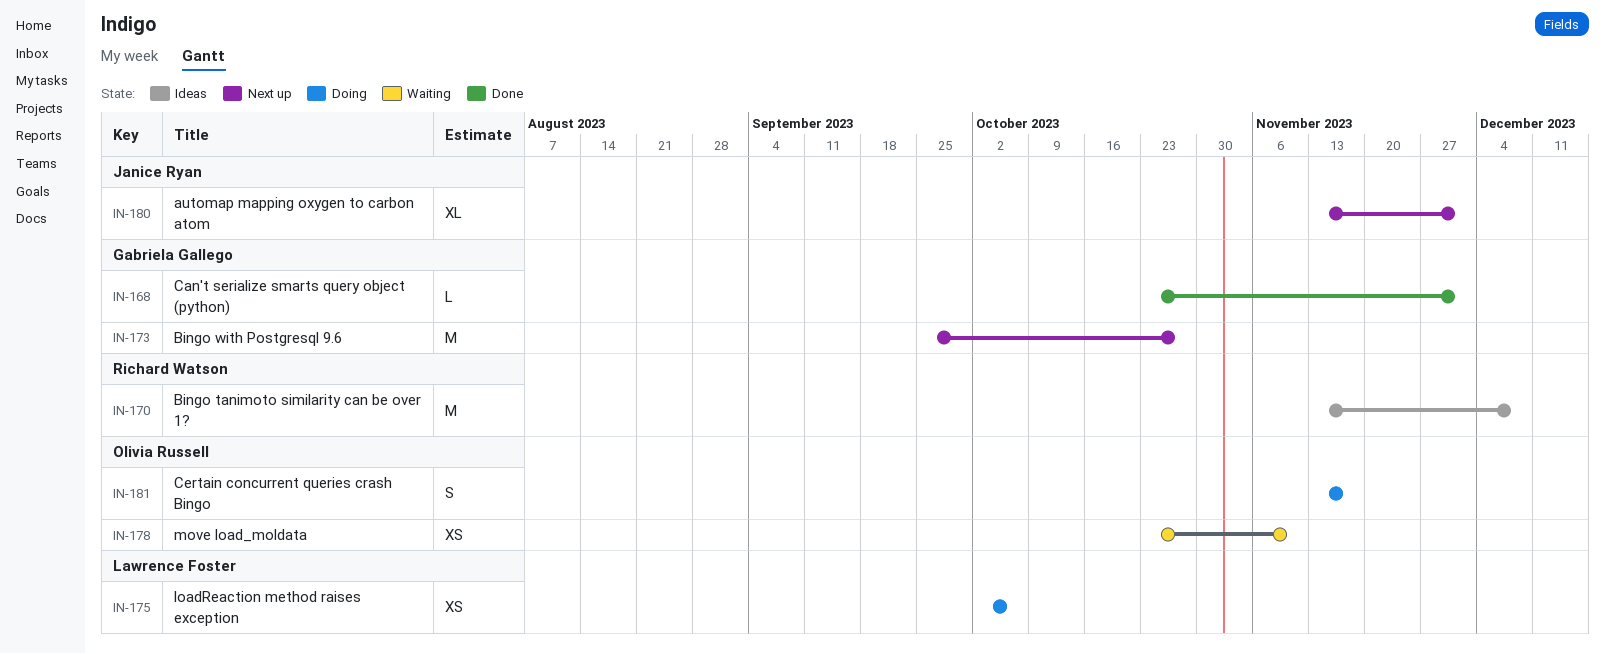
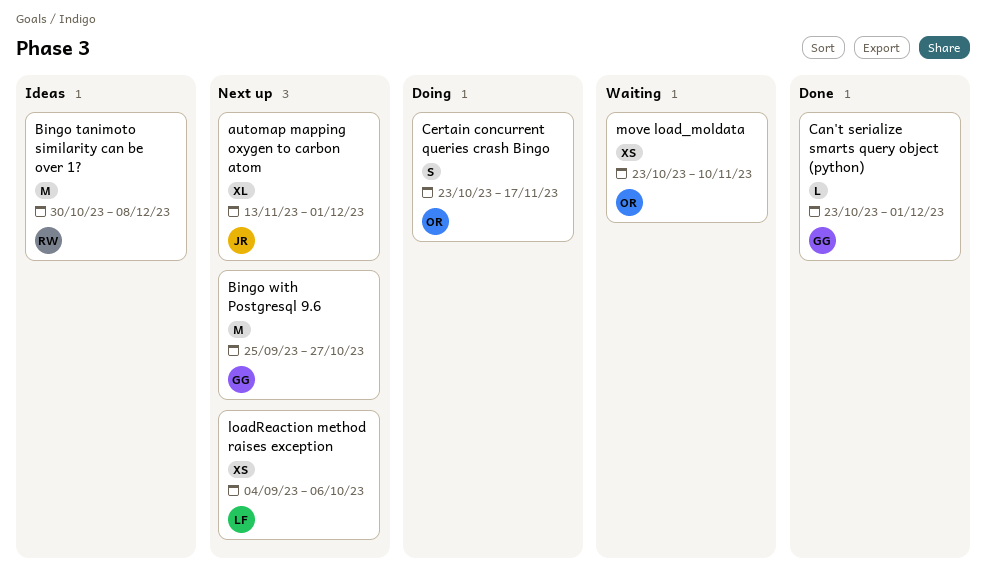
Bingo tanimoto similarity can be over 1?, start: Nov 13 -> Oct 30
Certain concurrent queries crash Bingo, start: Nov 13 -> Oct 23
loadReaction method raises exception, status: Doing -> Next up
loadReaction method raises exception, start: Oct 2 -> Sep 4

